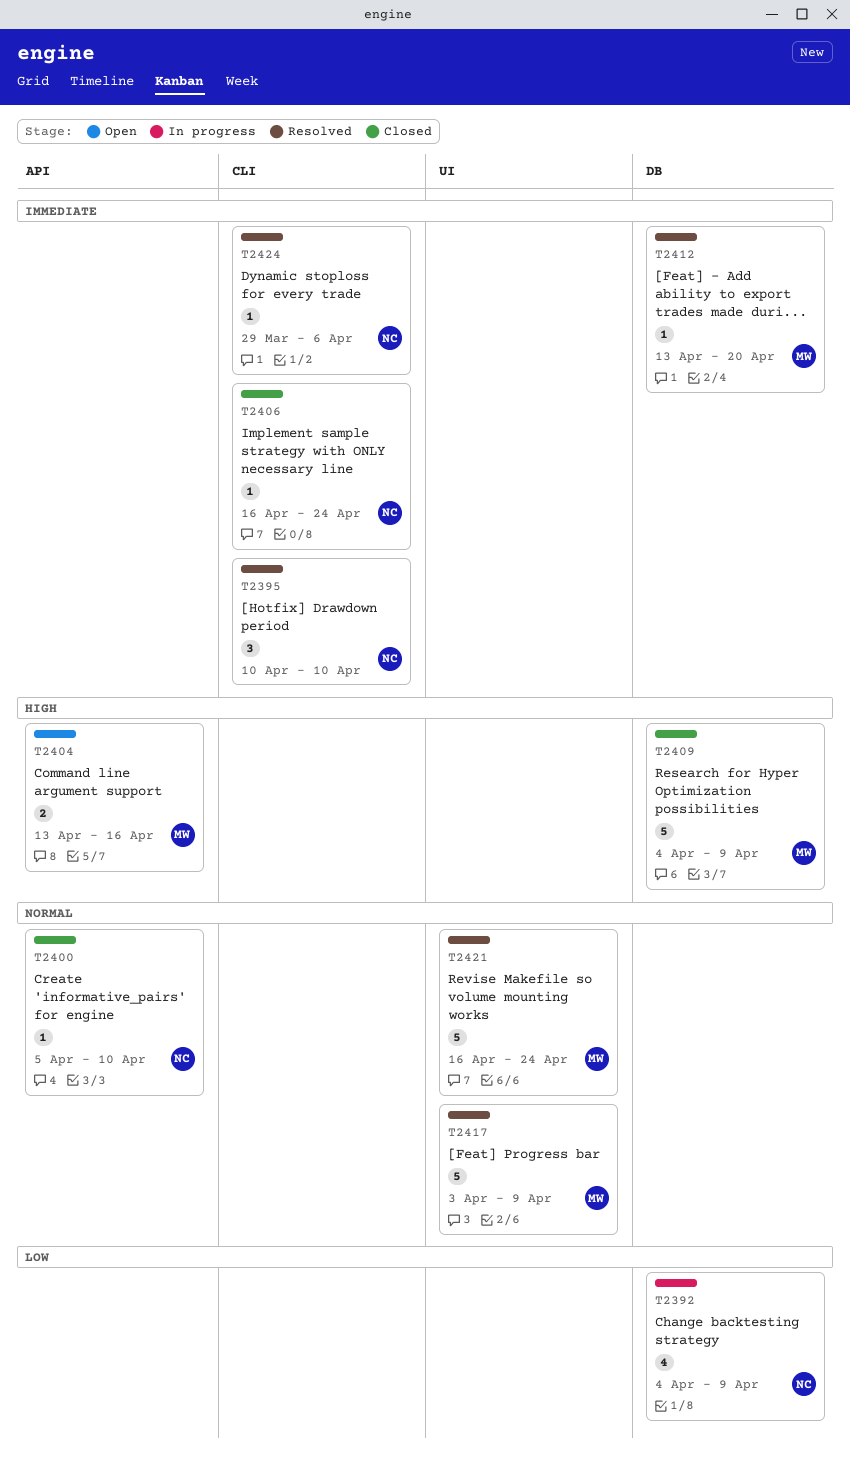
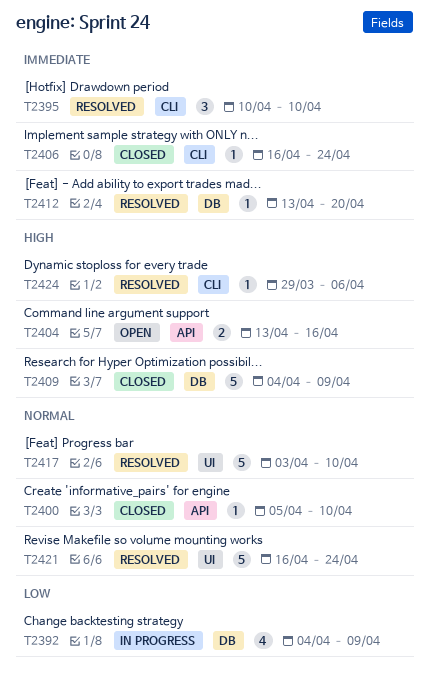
T2417, due: Apr 9 -> Apr 10
T2424, priority: Immediate -> High

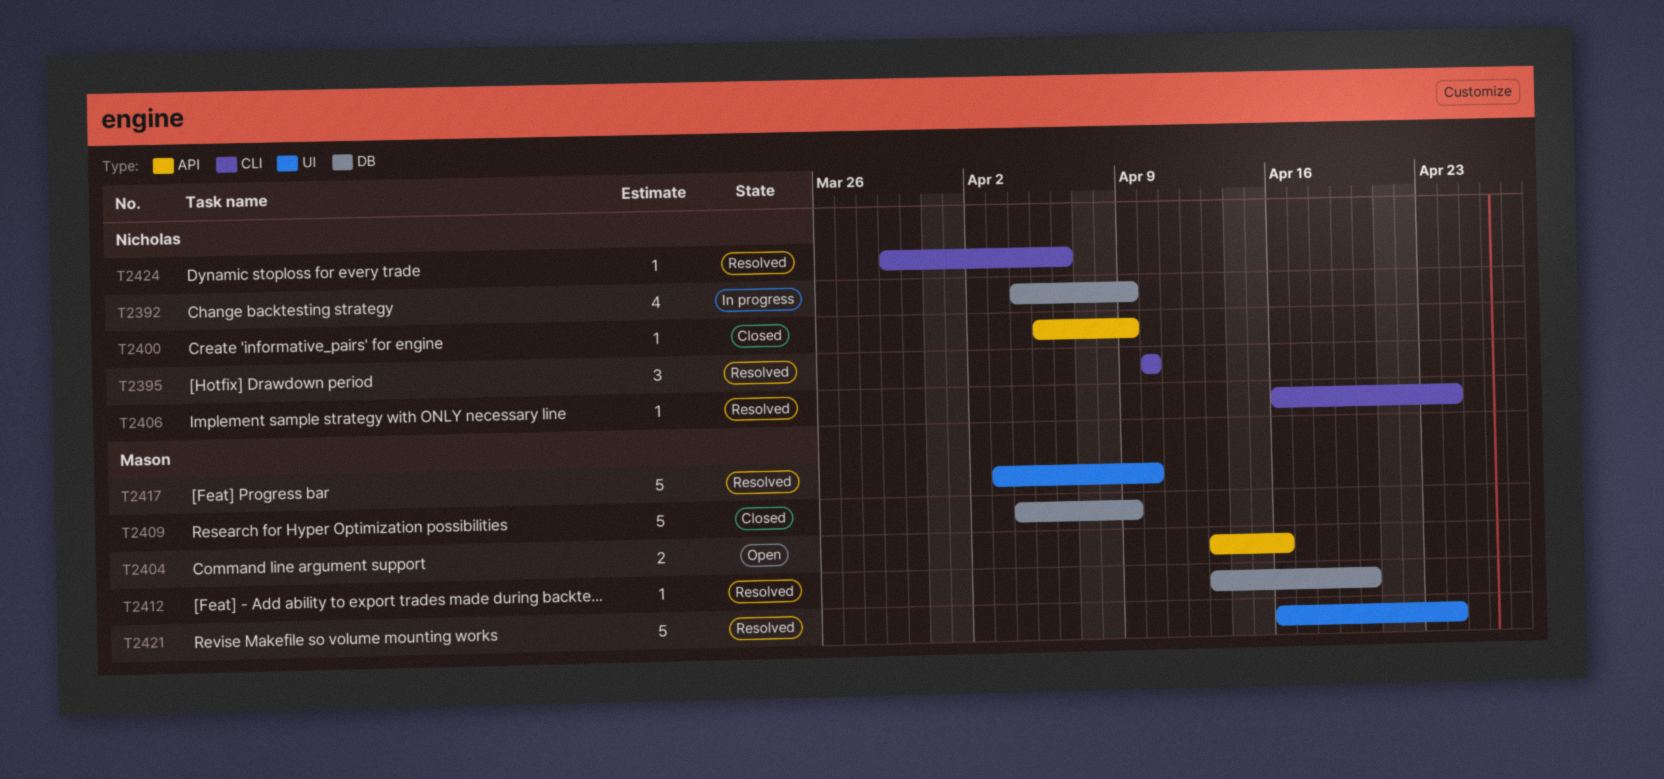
T2400, due: Apr 10 -> Apr 9
T2406, status: Closed -> Resolved

